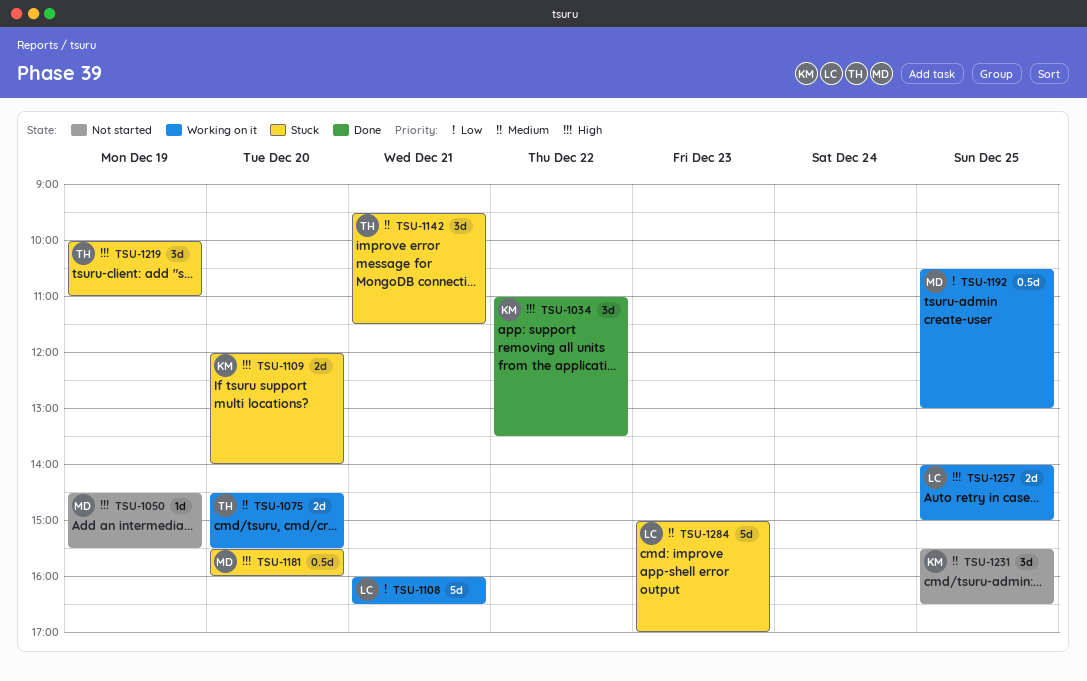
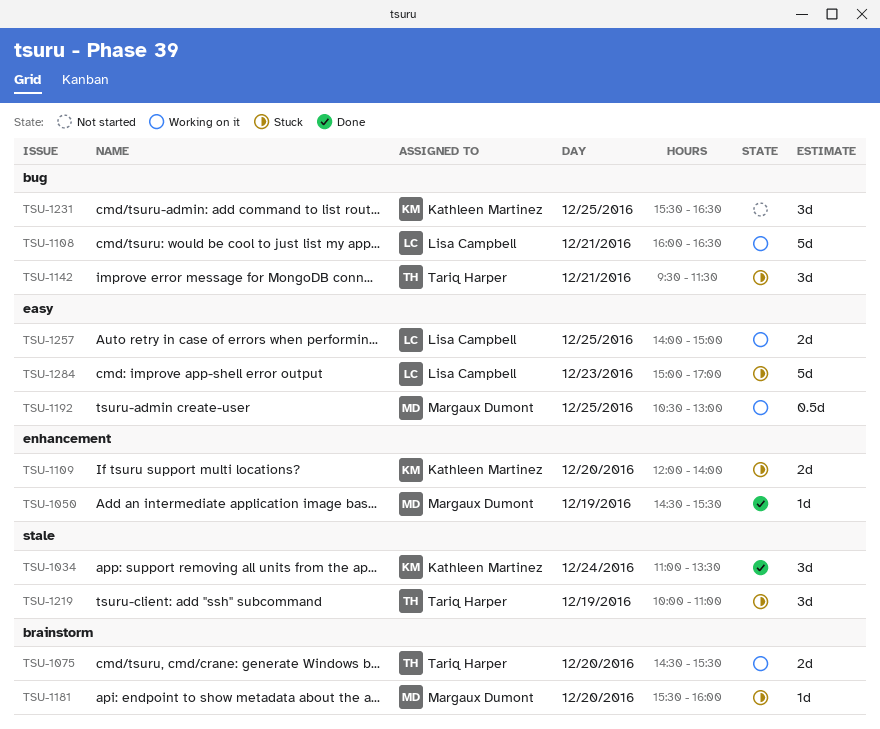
TSU-1034, day: Dec 22 -> Dec 24
TSU-1050, status: Not started -> Done
TSU-1181, estimate: 0.5d -> 1d

